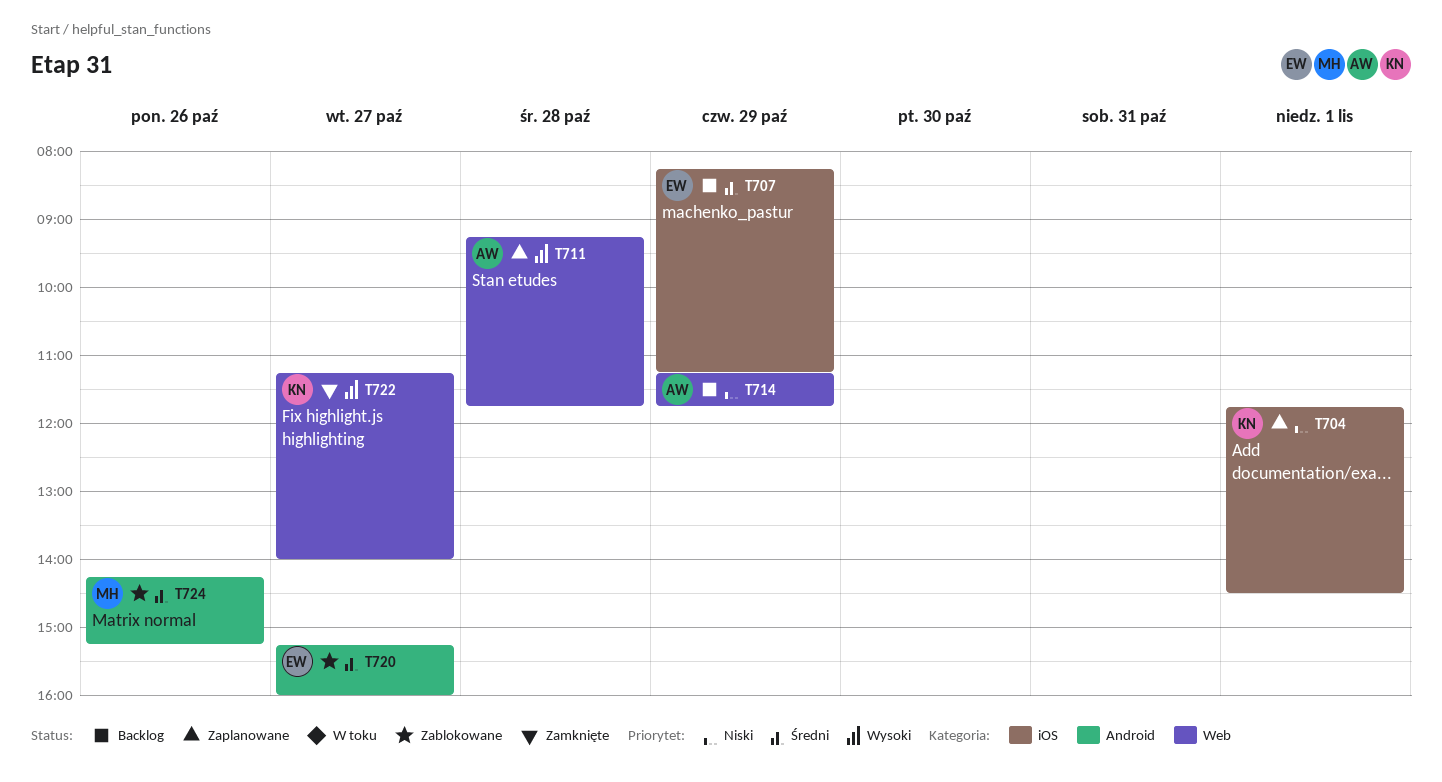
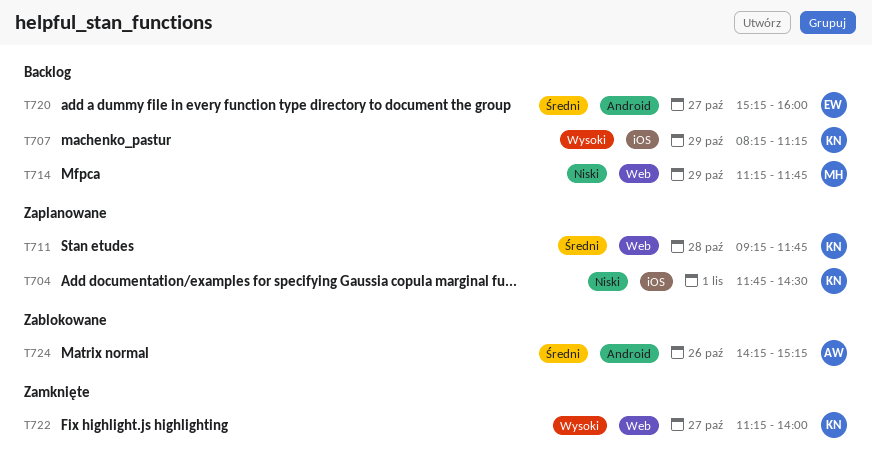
T707, owner: EW -> KN
T707, priority: Średni -> Wysoki
T711, owner: AW -> KN
T711, priority: Wysoki -> Średni
T714, owner: AW -> MH
T720, status: Zablokowane -> Backlog
T724, owner: MH -> AW

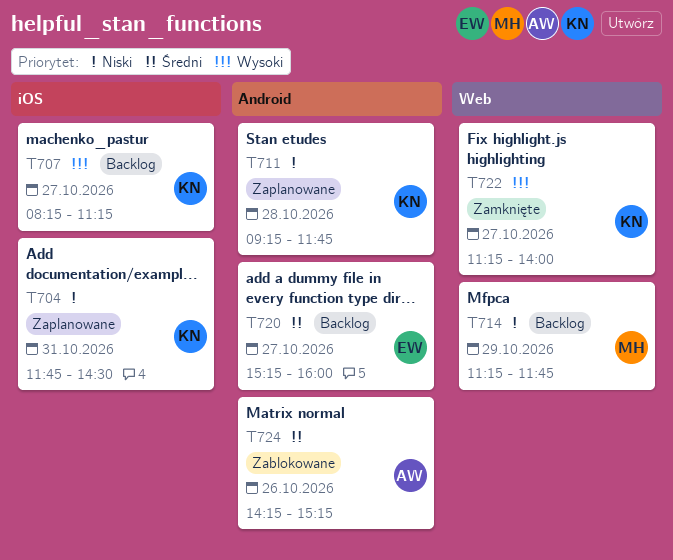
T704, day: Nov 1 -> Oct 31
T707, day: Oct 29 -> Oct 27
T711, priority: Średni -> Niski
T711, label: Web -> Android

